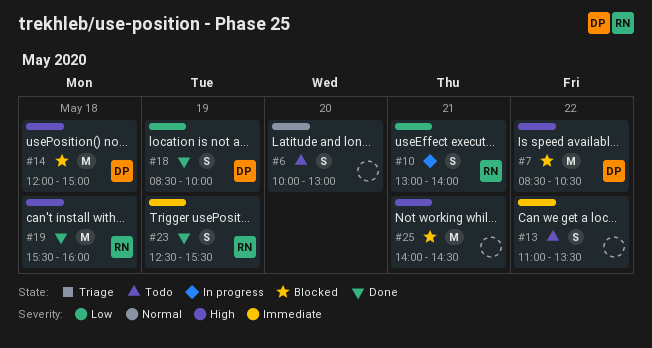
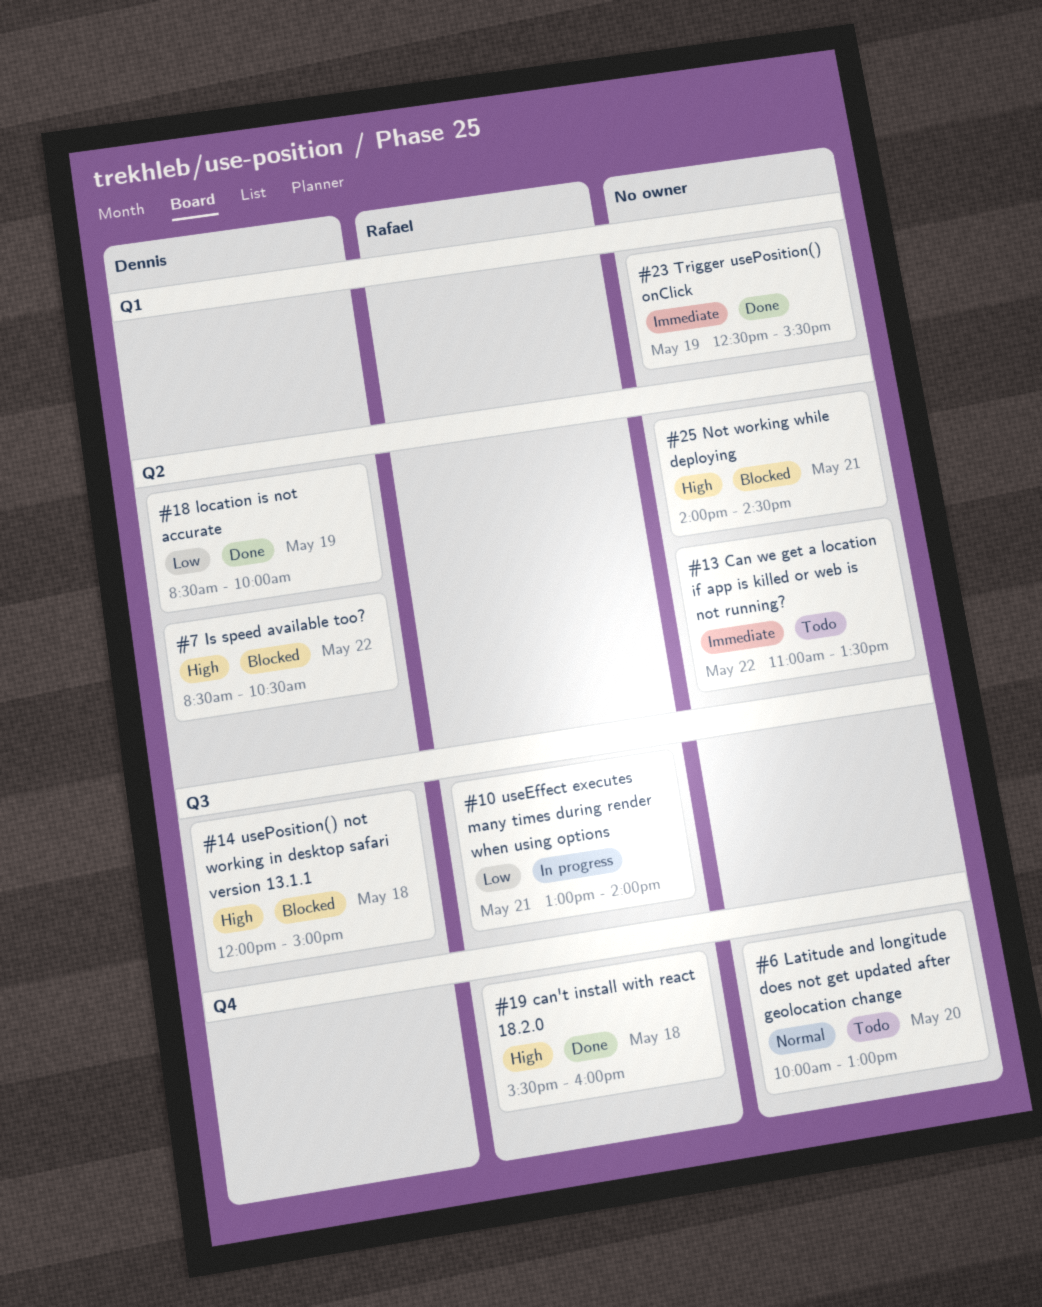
#23, owner: Rafael -> none

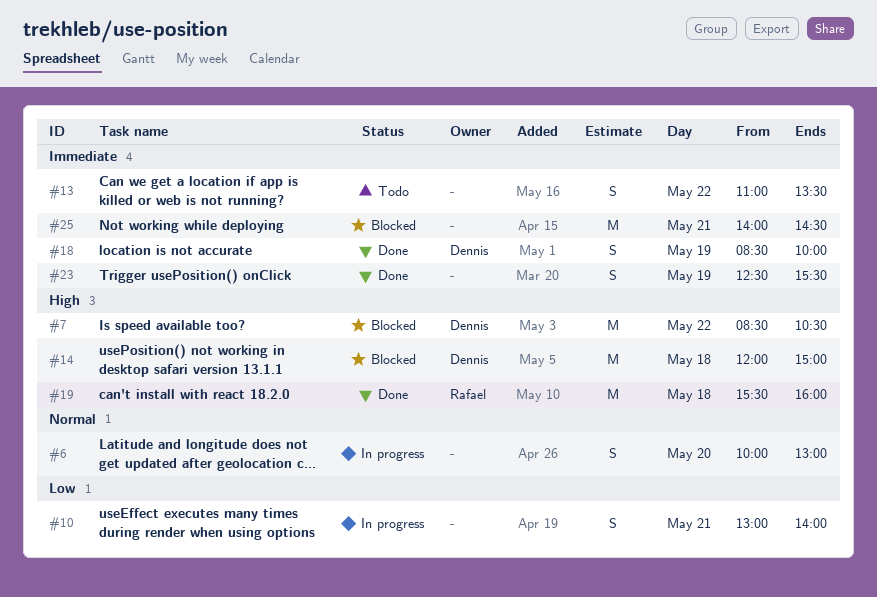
#6, status: Todo -> In progress
#10, owner: Rafael -> none
#18, priority: Low -> Immediate
#25, priority: High -> Immediate

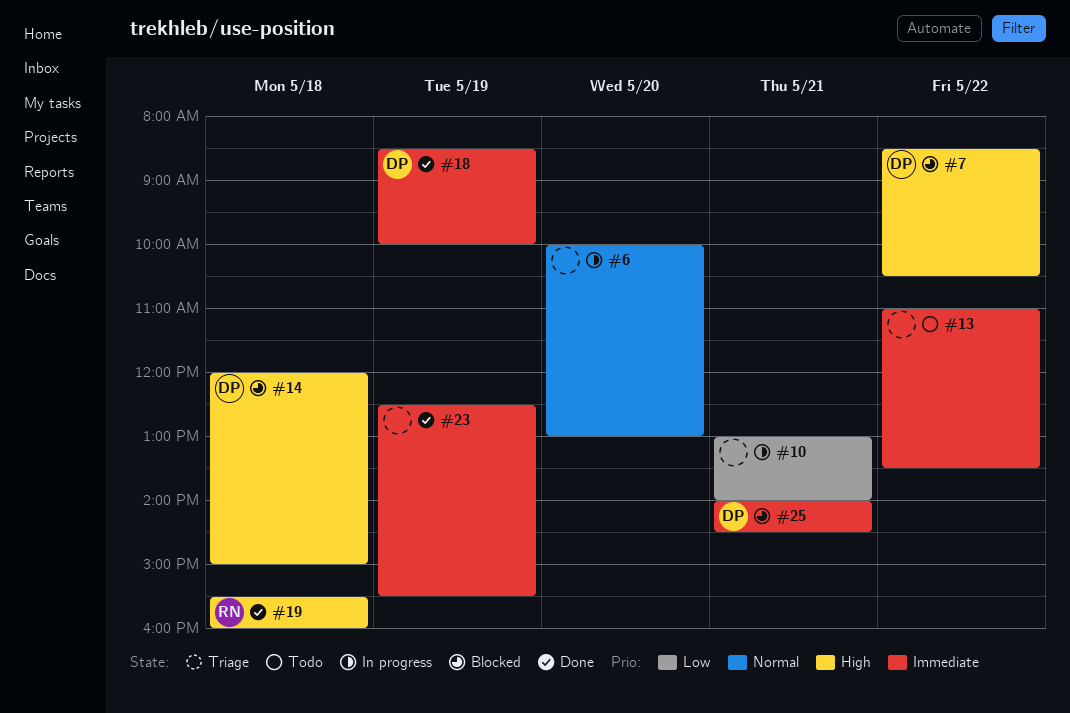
#25, owner: none -> Dennis

